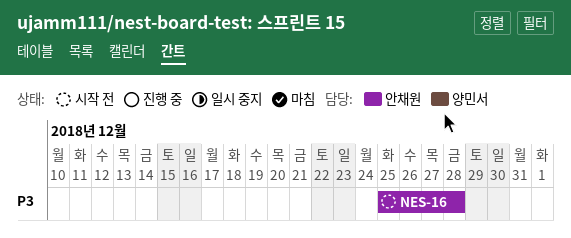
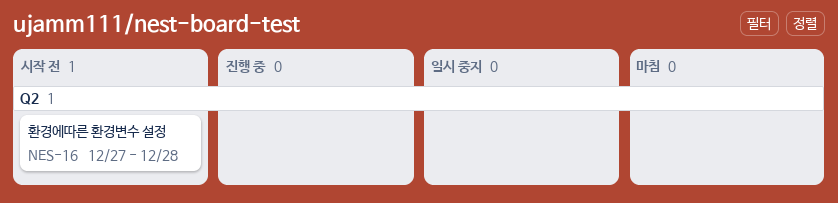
NES-16, start: Dec 25 -> Dec 27

